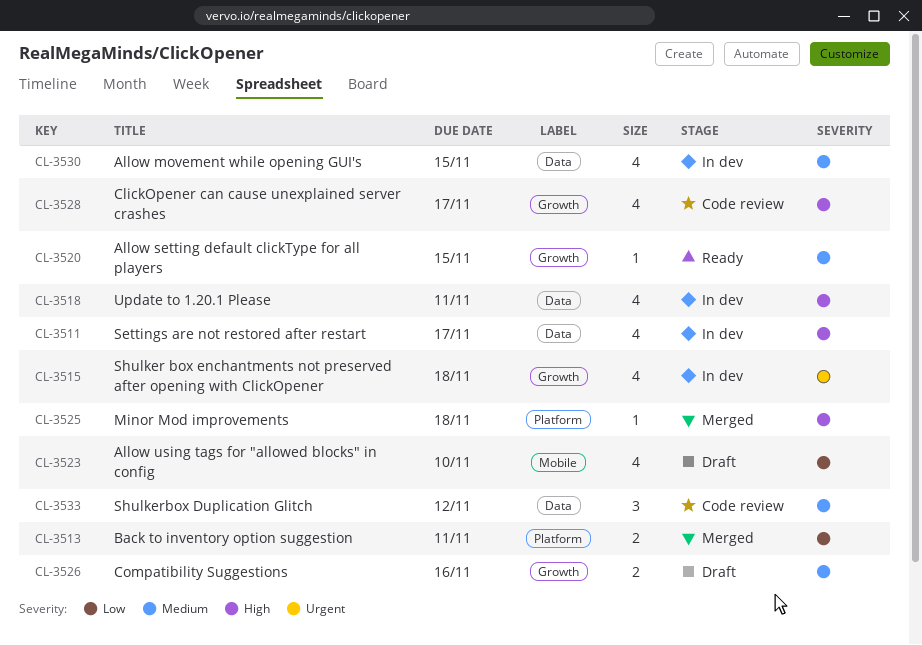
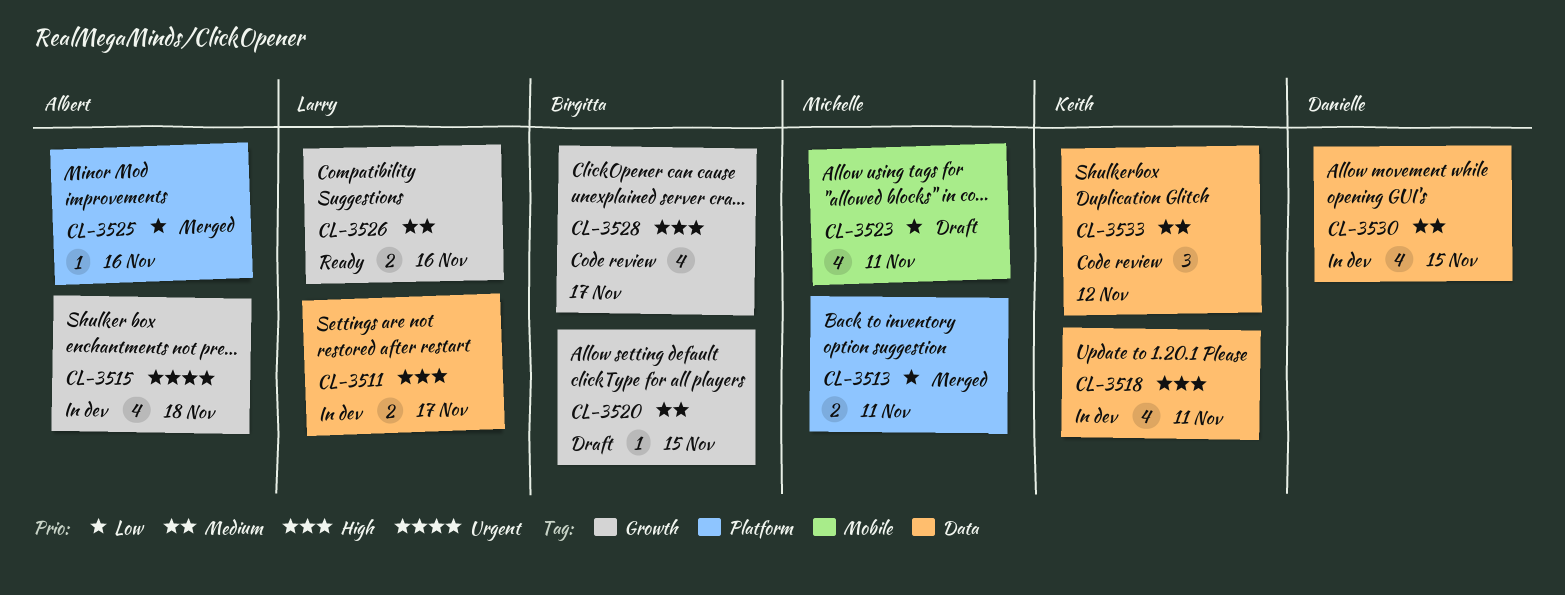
CL-3511, estimate: 4 -> 2
CL-3520, status: Ready -> Draft
CL-3523, due: Nov 10 -> Nov 11
CL-3525, priority: High -> Low
CL-3525, due: Nov 18 -> Nov 16
CL-3526, status: Draft -> Ready

